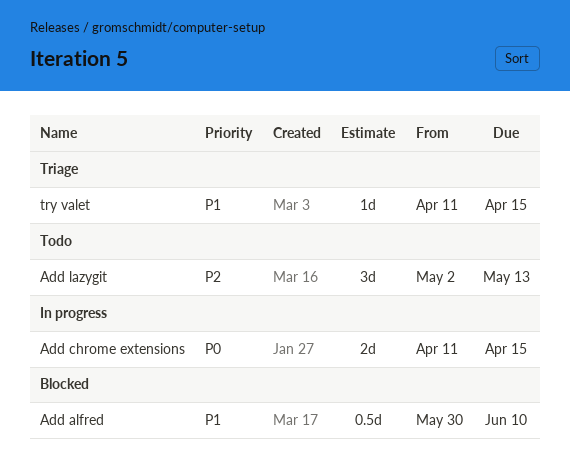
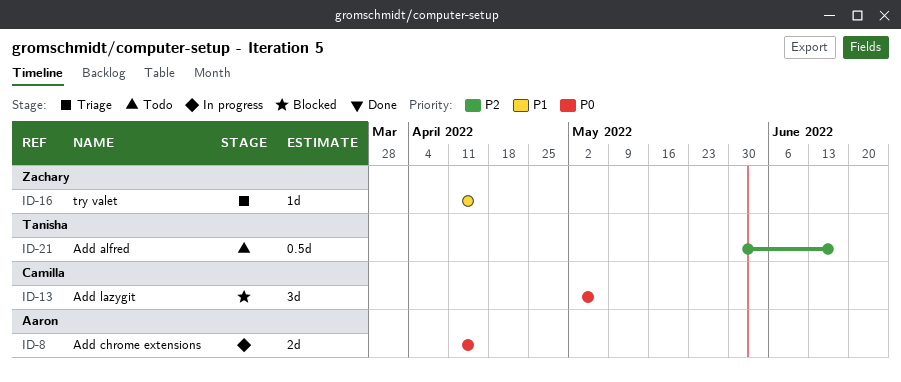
Add alfred, status: Blocked -> Todo
Add alfred, priority: P1 -> P2
Add alfred, due: Jun 10 -> Jun 17
Add lazygit, status: Todo -> Blocked
Add lazygit, priority: P2 -> P0
Add lazygit, due: May 13 -> May 6

